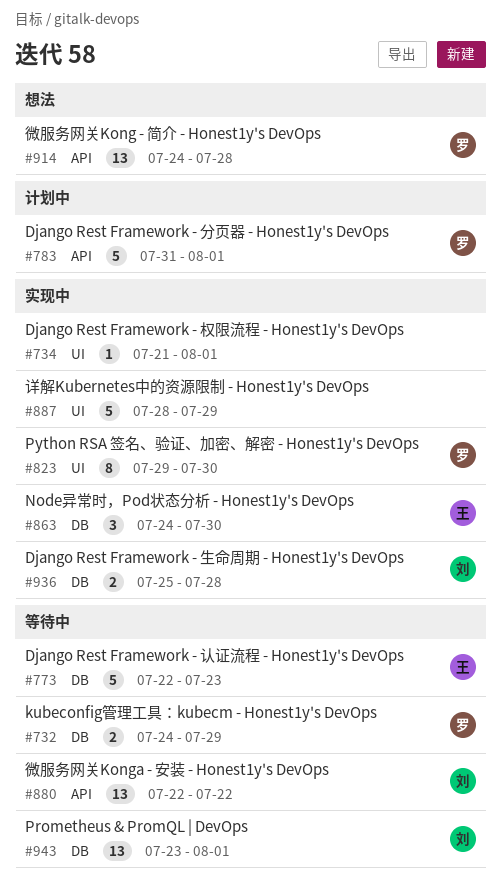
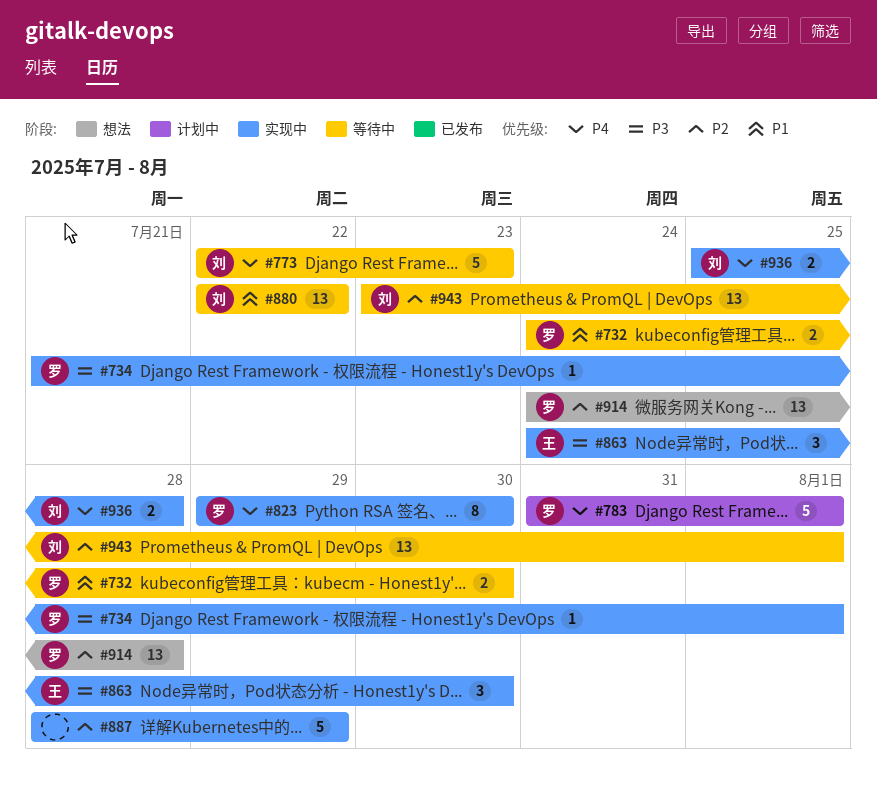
#732, due: Jul 29 -> Jul 30
#734, owner: none -> 罗
#773, owner: 王 -> 刘

